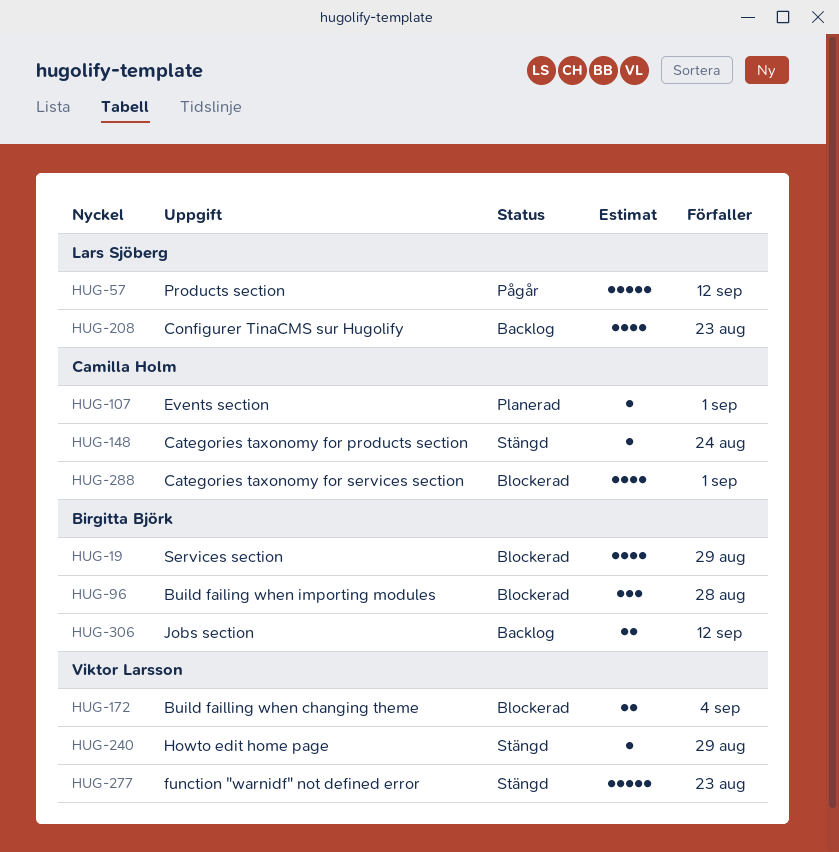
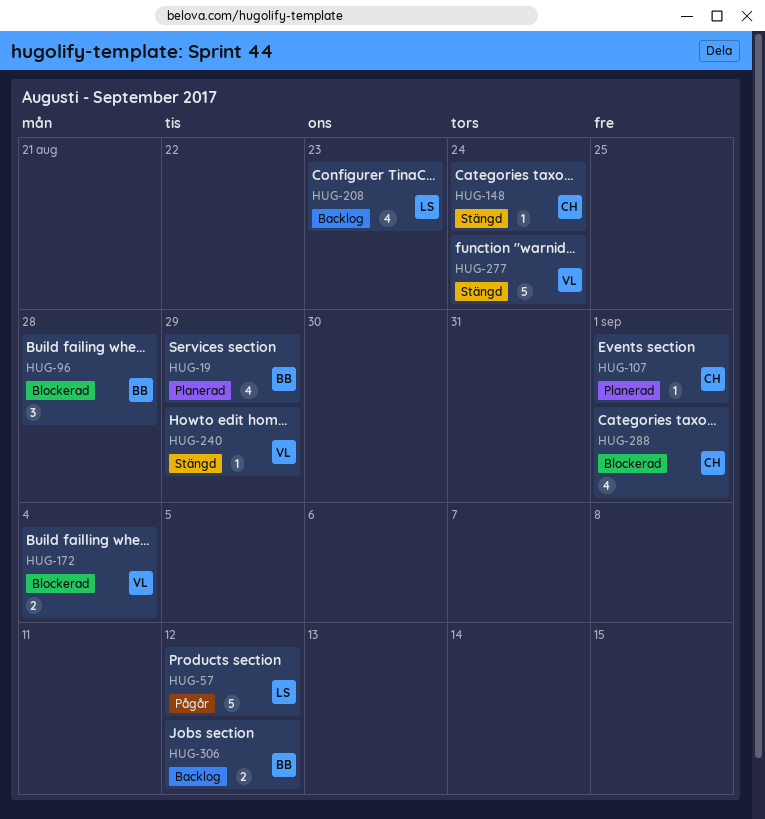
HUG-19, status: Blockerad -> Planerad
HUG-277, due: Aug 23 -> Aug 24

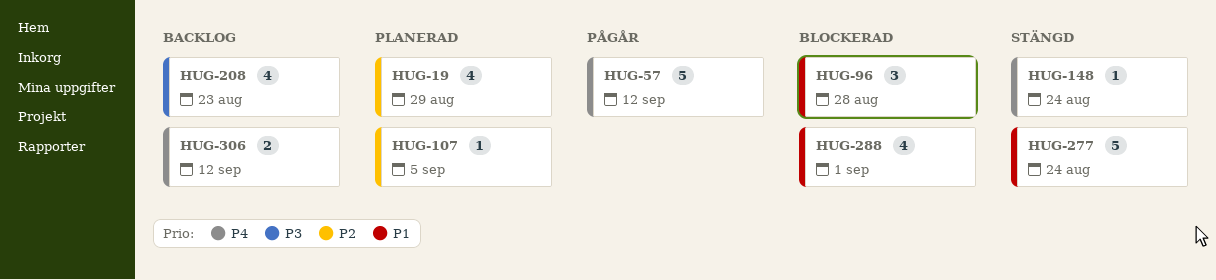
HUG-107, due: Sep 1 -> Sep 5
HUG-172: present -> none
HUG-240: present -> none

